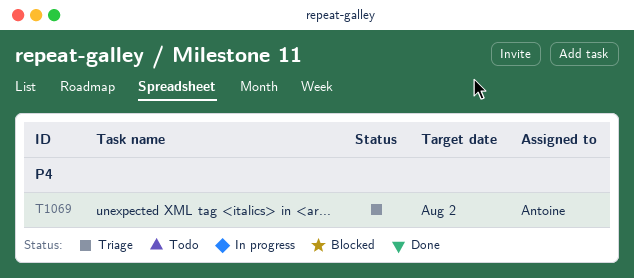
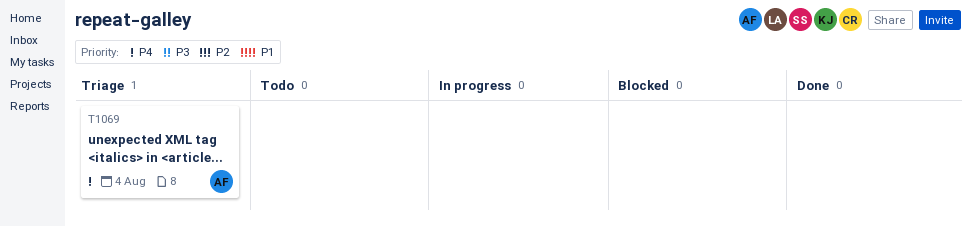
T1069, due: Aug 2 -> Aug 4

